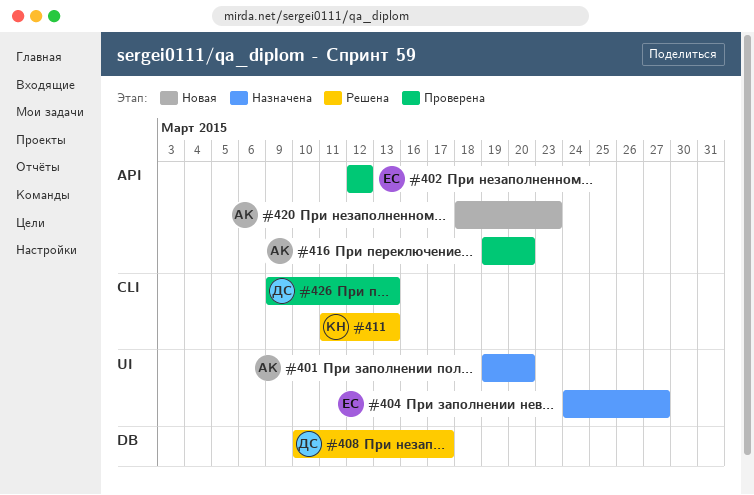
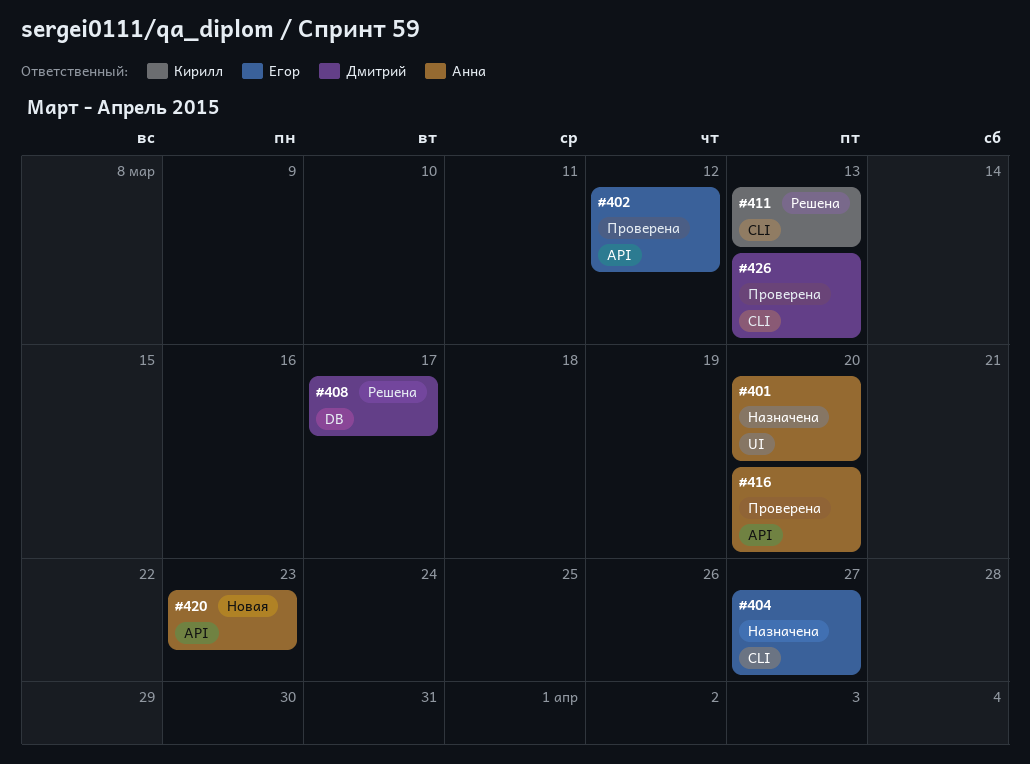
#404, label: UI -> CLI

